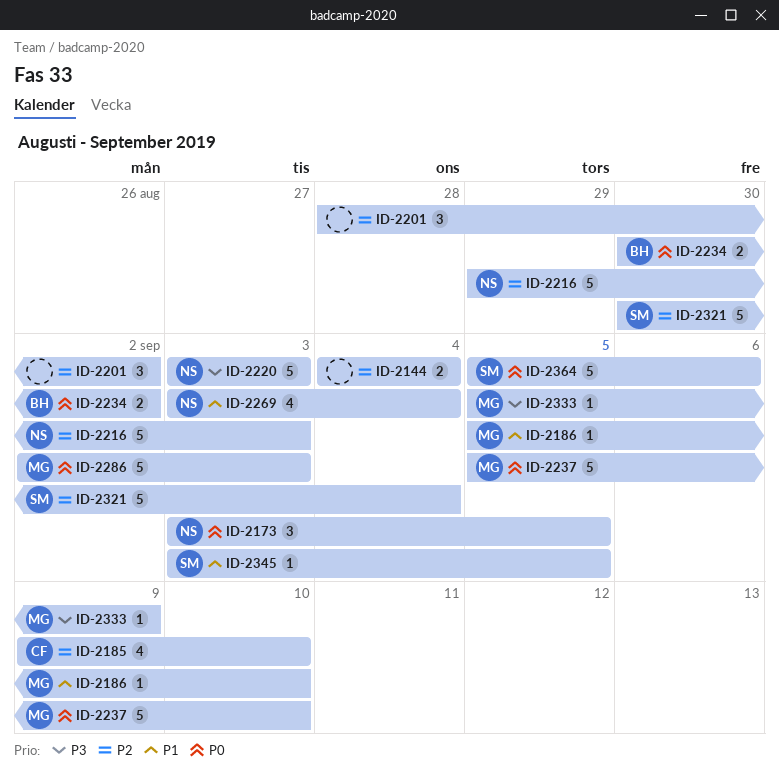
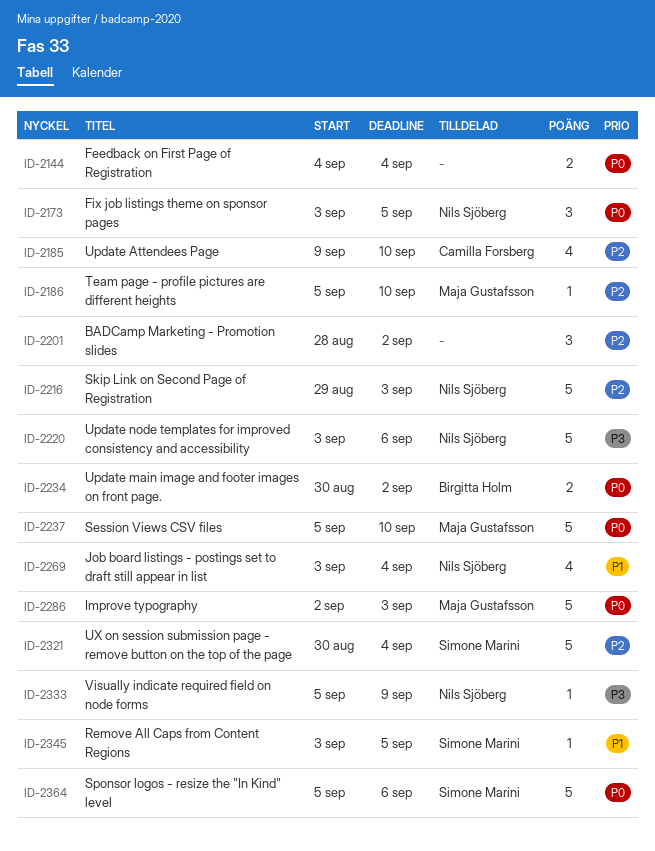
ID-2144, priority: P2 -> P0
ID-2186, priority: P1 -> P2
ID-2220, due: Sep 3 -> Sep 6
ID-2333, owner: Maja Gustafsson -> Nils Sjöberg

